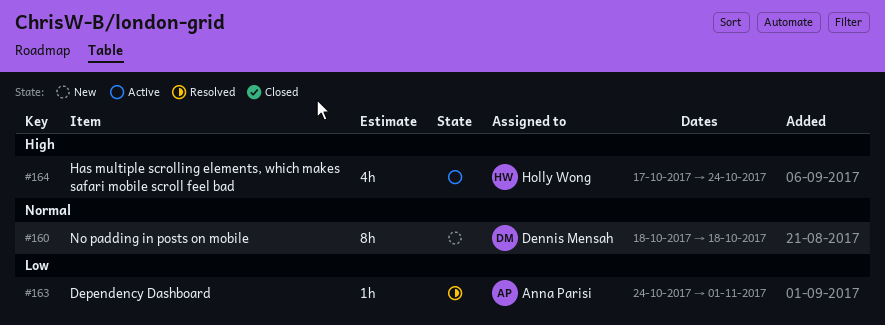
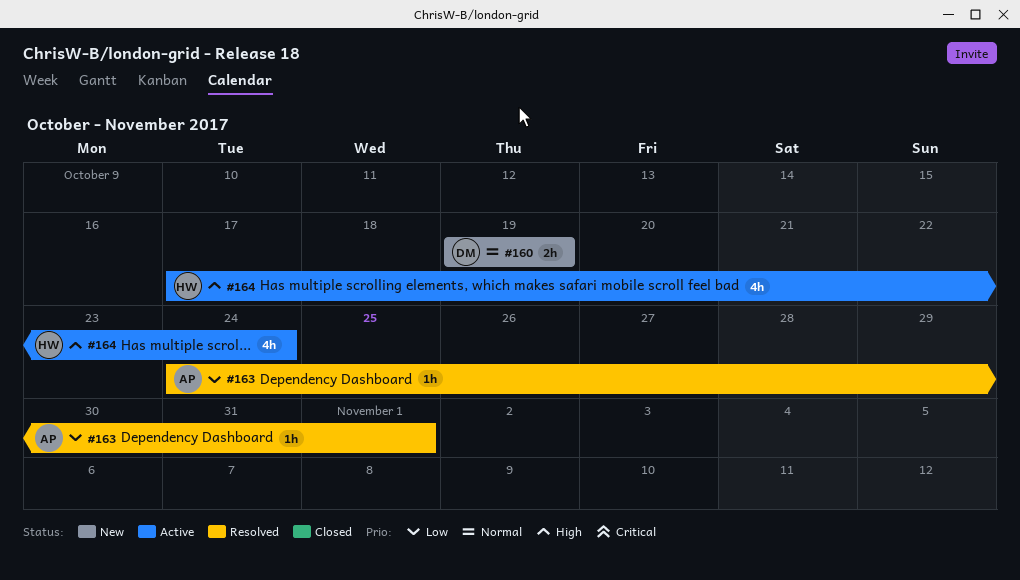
#160, estimate: 8h -> 2h
#160, start: Oct 18 -> Oct 19
#160, due: Oct 18 -> Oct 19

